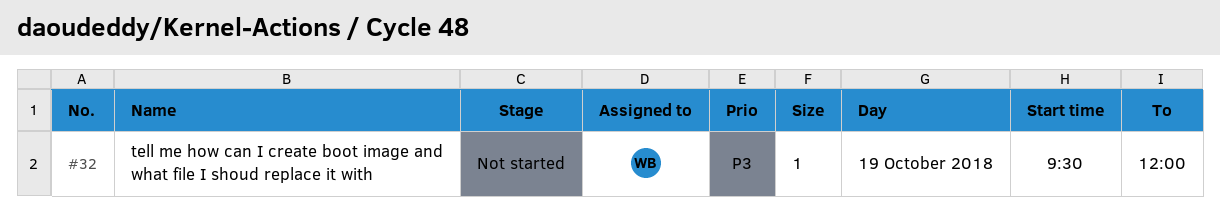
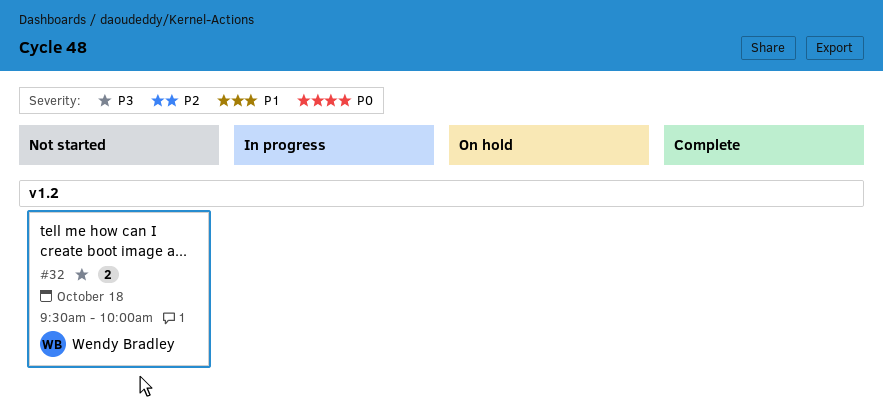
#32, estimate: 1 -> 2
#32, day: Oct 19 -> Oct 18
#32, ends: 12:00 -> 10:00

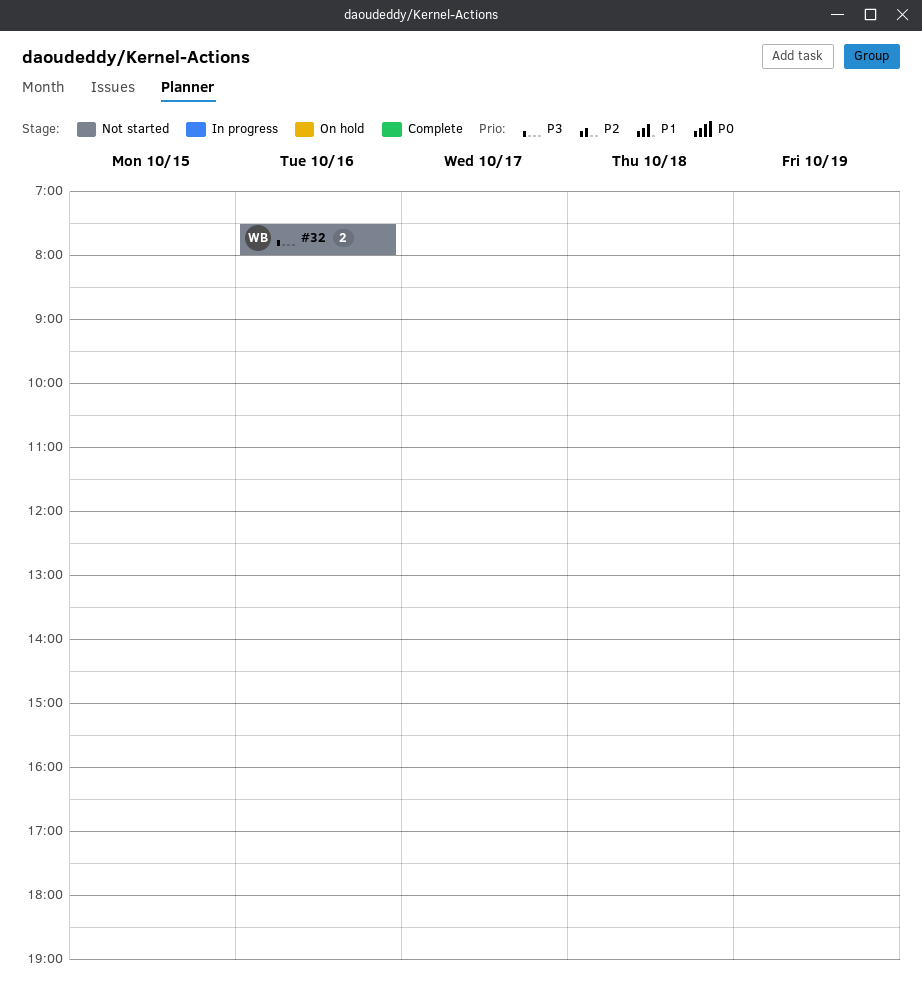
#32, day: Oct 18 -> Oct 16
#32, begins: 09:30 -> 07:30
#32, ends: 10:00 -> 08:00

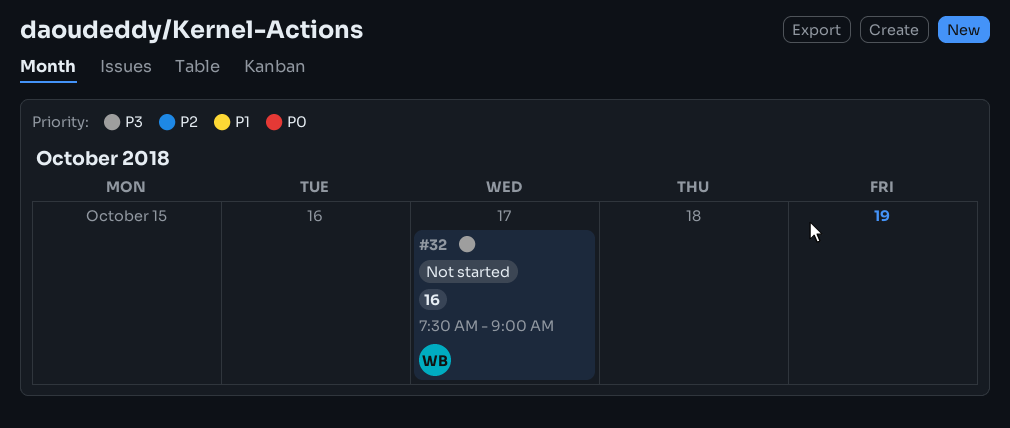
#32, estimate: 2 -> 16
#32, day: Oct 16 -> Oct 17
#32, ends: 08:00 -> 09:00

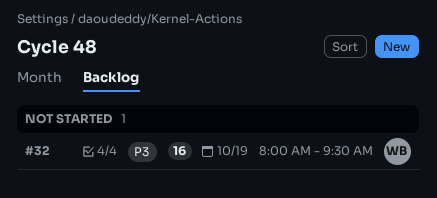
#32, day: Oct 17 -> Oct 19
#32, begins: 07:30 -> 08:00
#32, ends: 09:00 -> 09:30

